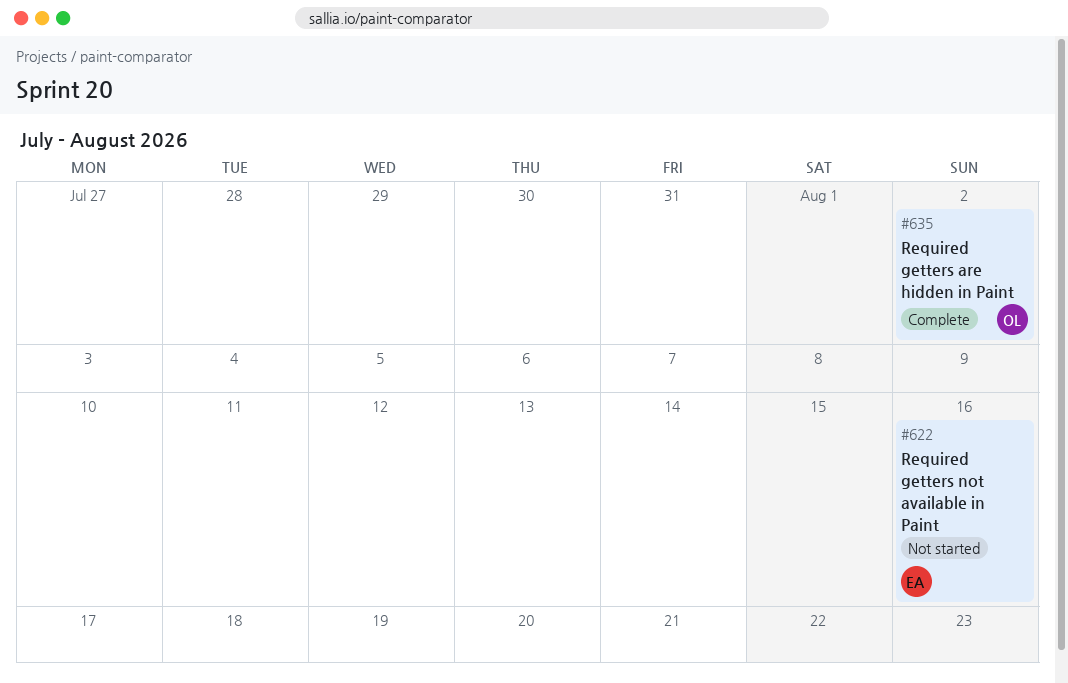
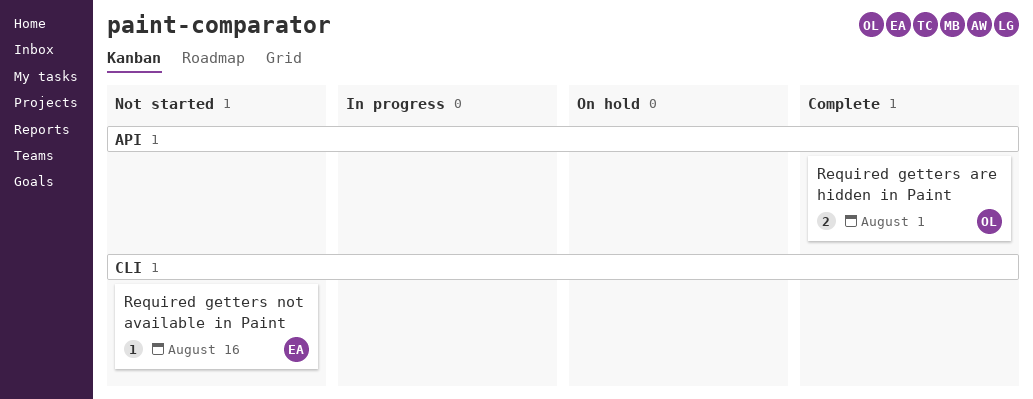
Required getters are hidden in Paint, due: Aug 2 -> Aug 1

